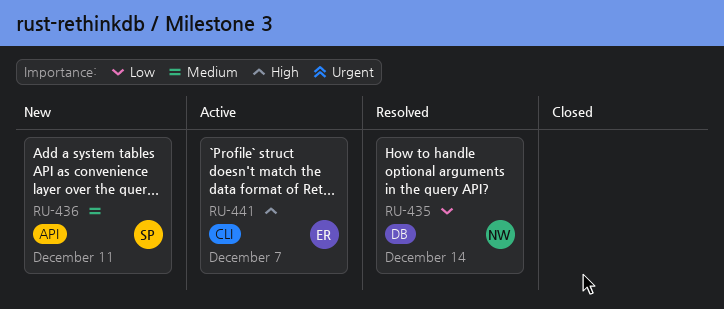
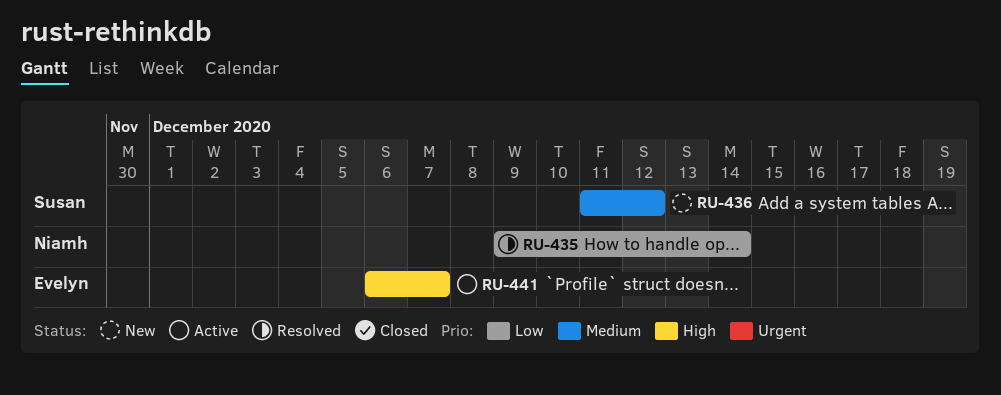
RU-436, due: Dec 11 -> Dec 12

